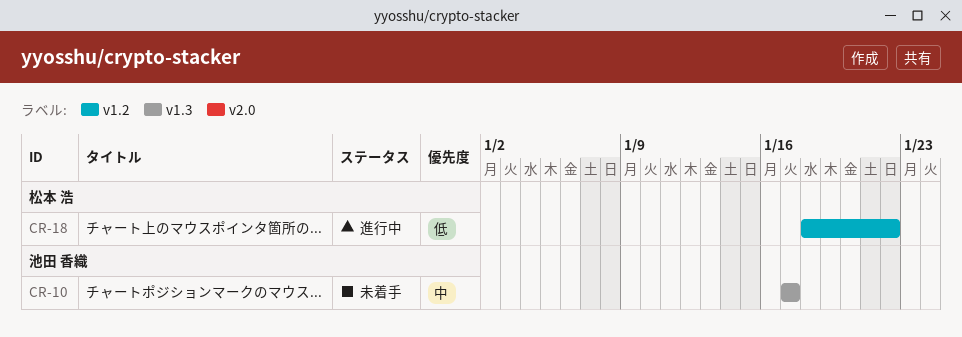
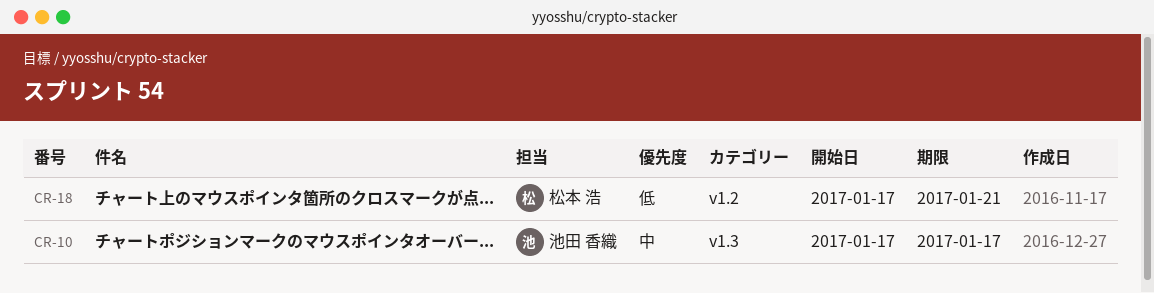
CR-18, start: Jan 18 -> Jan 17
CR-18, due: Jan 22 -> Jan 21

